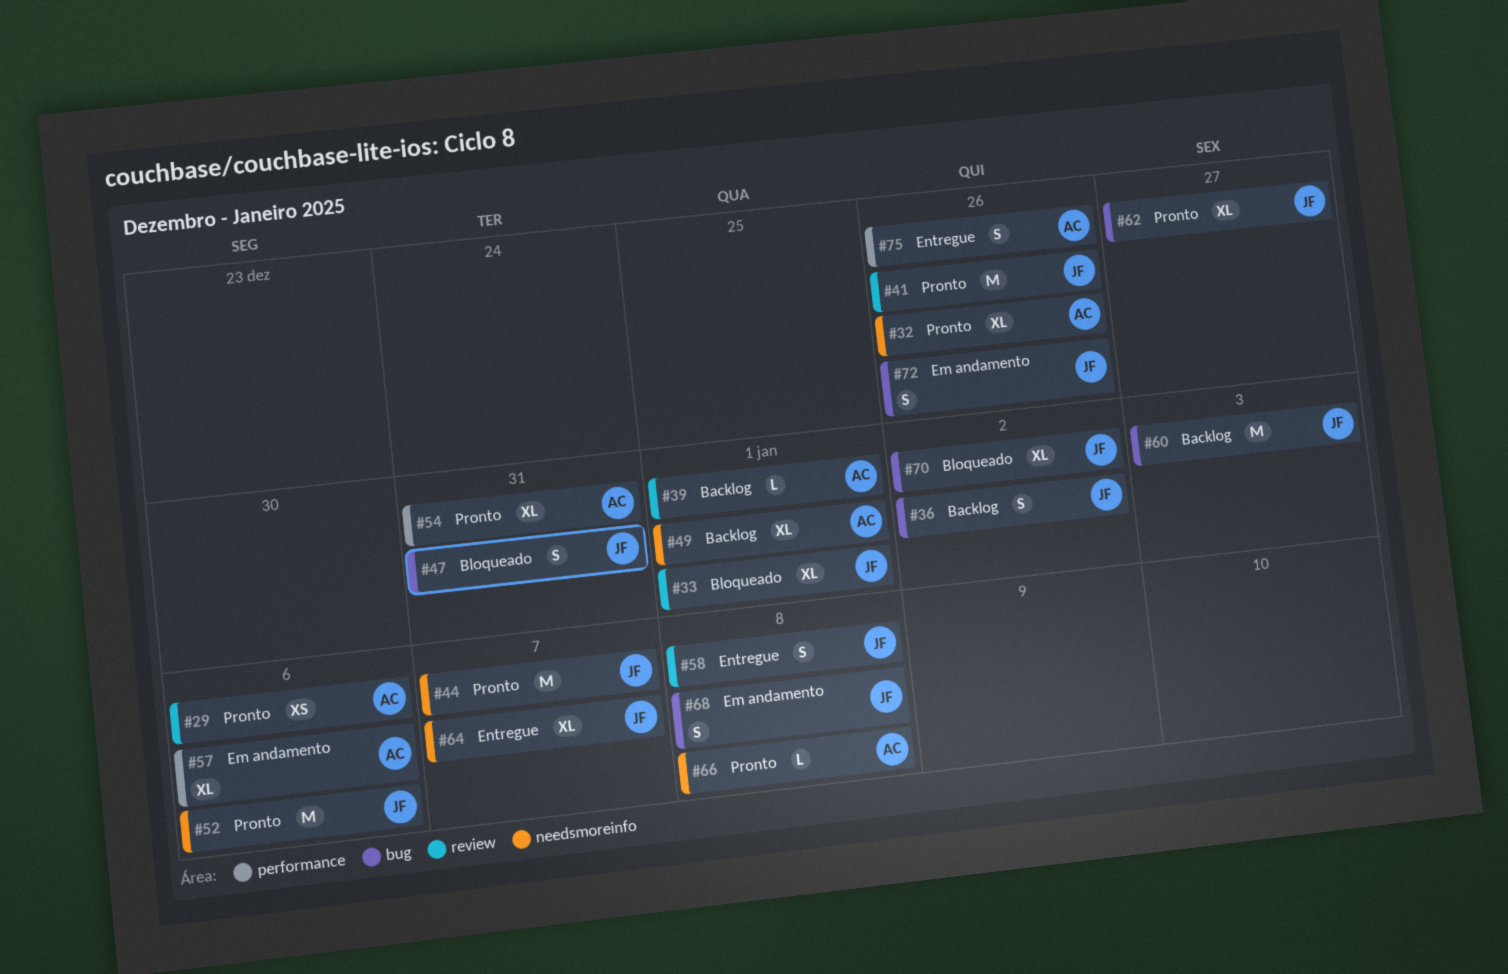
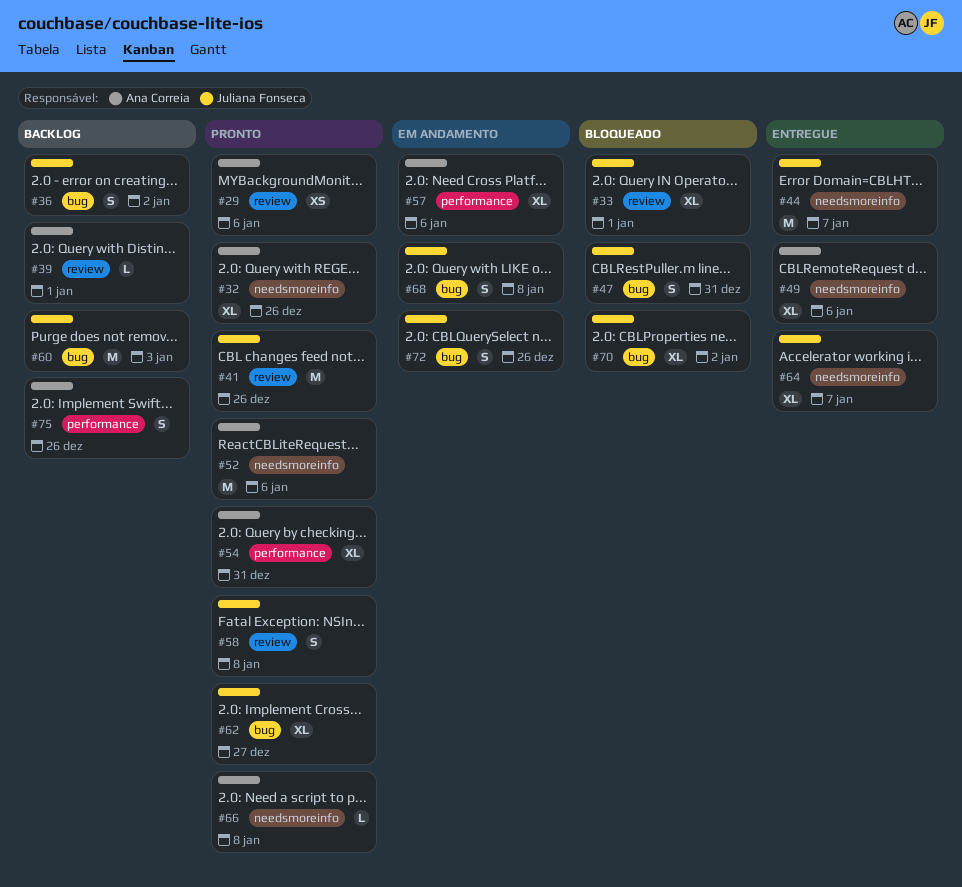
#44, status: Pronto -> Entregue
#49, status: Backlog -> Entregue
#49, due: Jan 1 -> Jan 6
#52, owner: Juliana Fonseca -> Ana Correia
#58, status: Entregue -> Pronto
#75, status: Entregue -> Backlog

